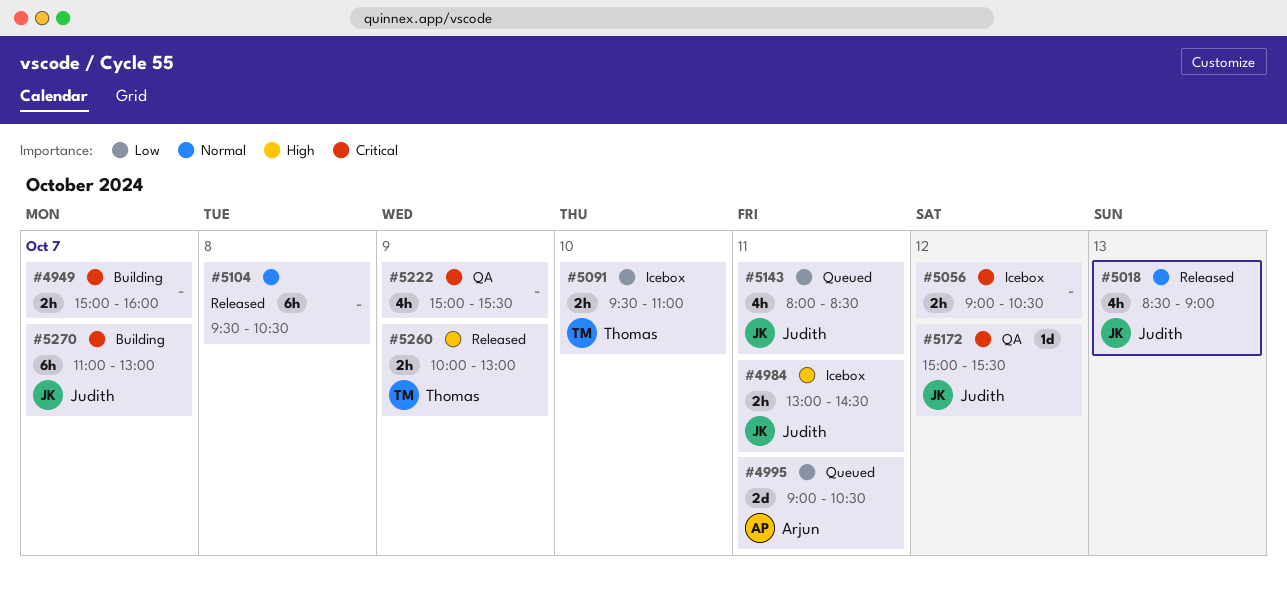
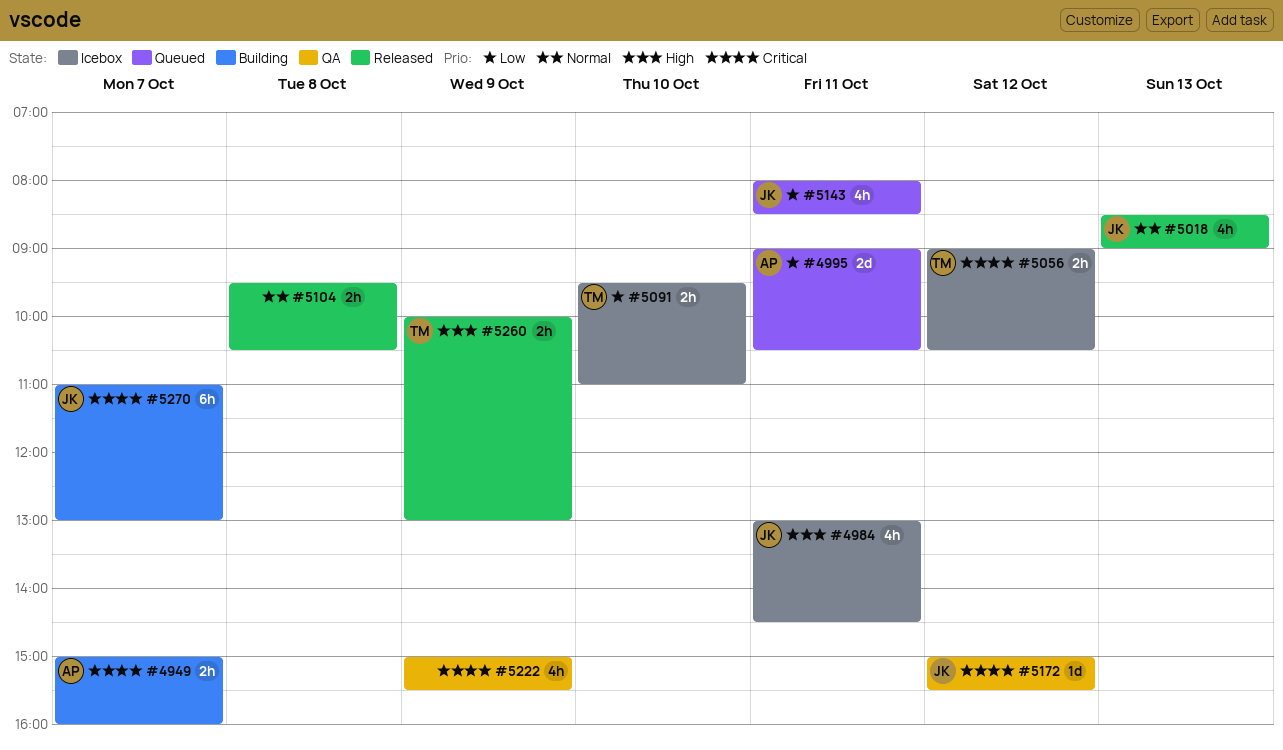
#4949, owner: none -> Arjun
#4984, estimate: 2h -> 4h
#5056, owner: none -> Thomas
#5104, estimate: 6h -> 2h

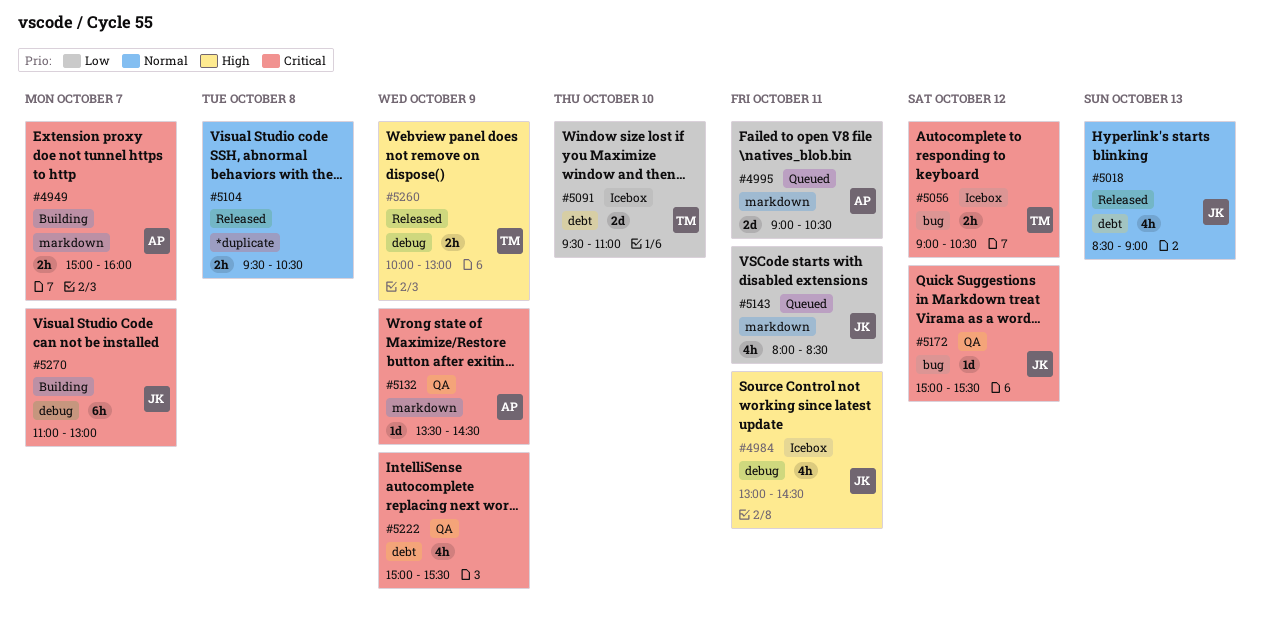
#5091, estimate: 2h -> 2d
#5132: none -> present

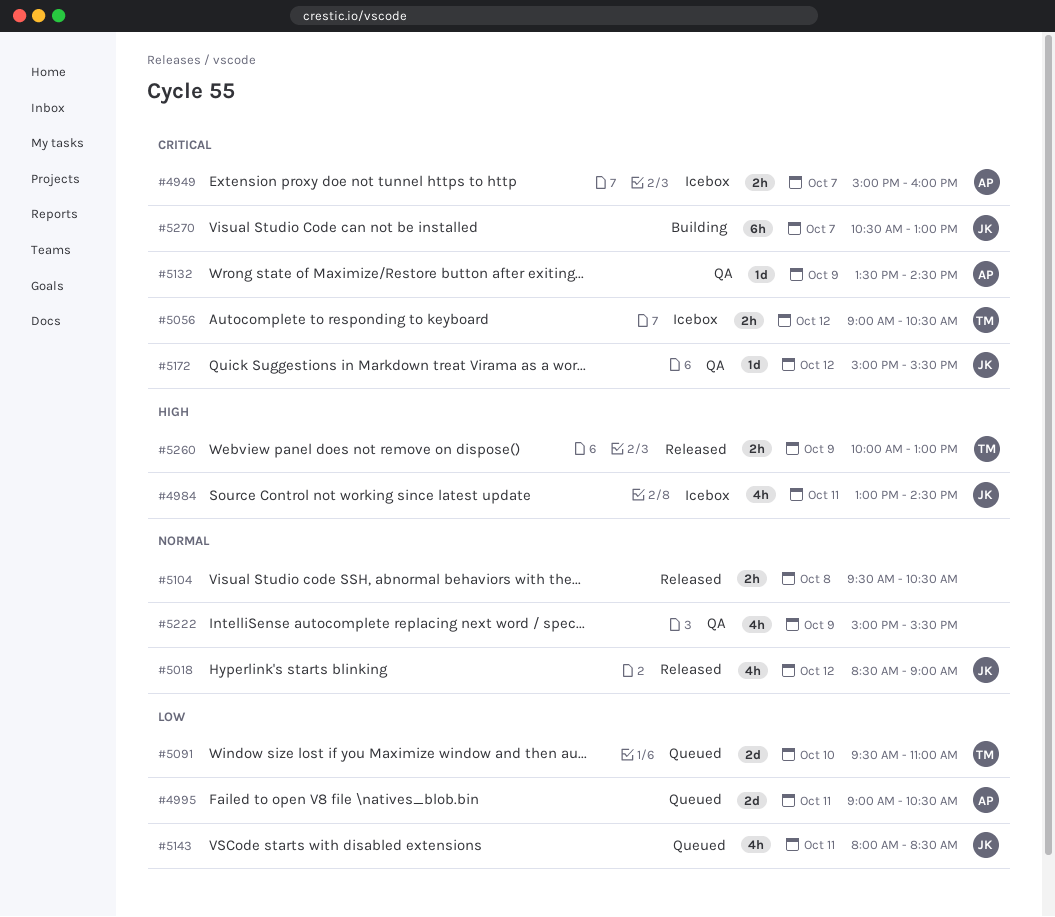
#4949, status: Building -> Icebox
#5018, day: Oct 13 -> Oct 12
#5091, status: Icebox -> Queued
#5222, priority: Critical -> Normal
#5270, begins: 11:00 -> 10:30

